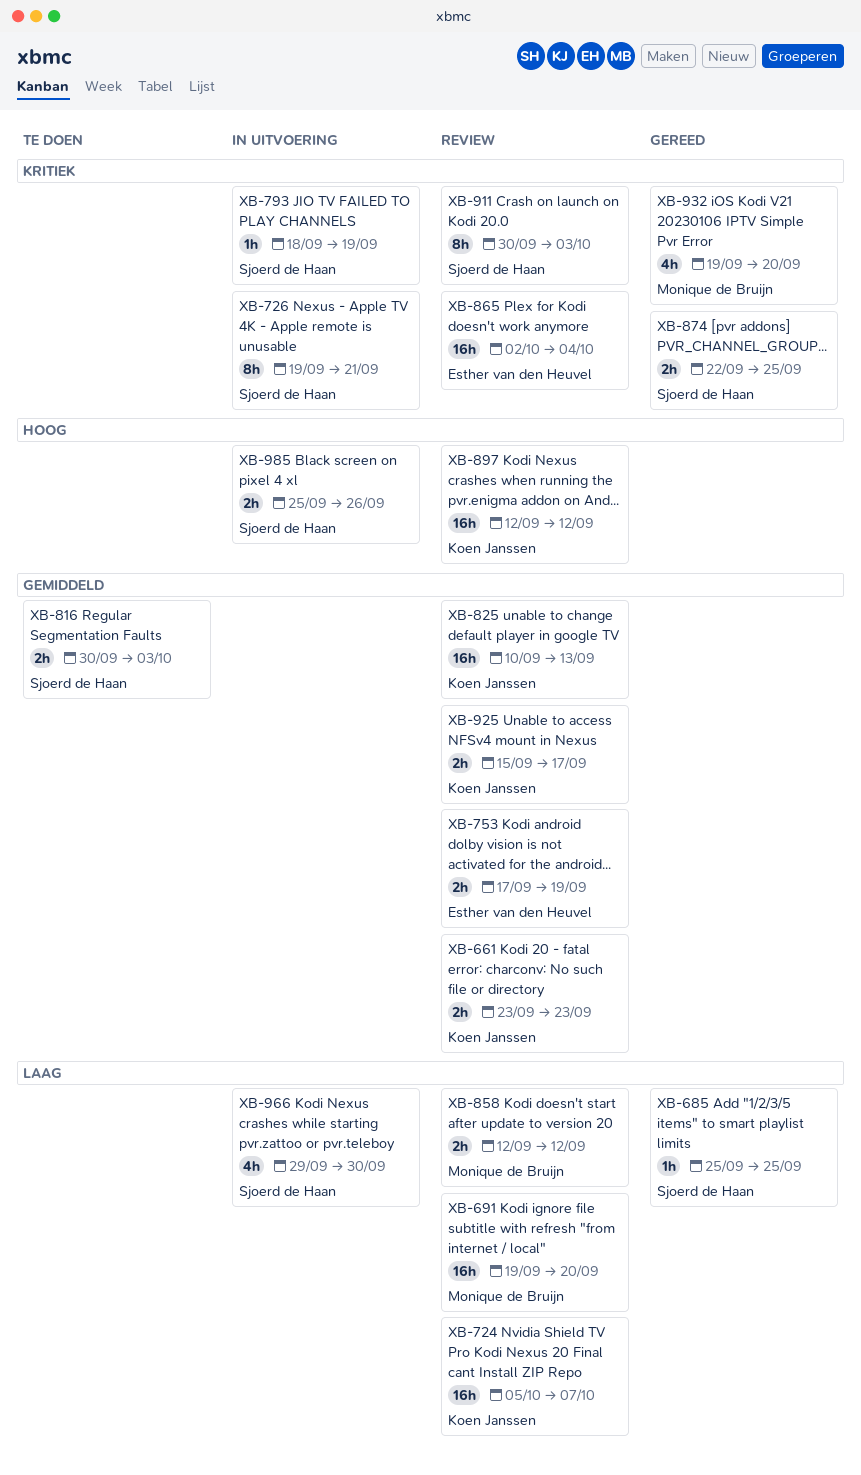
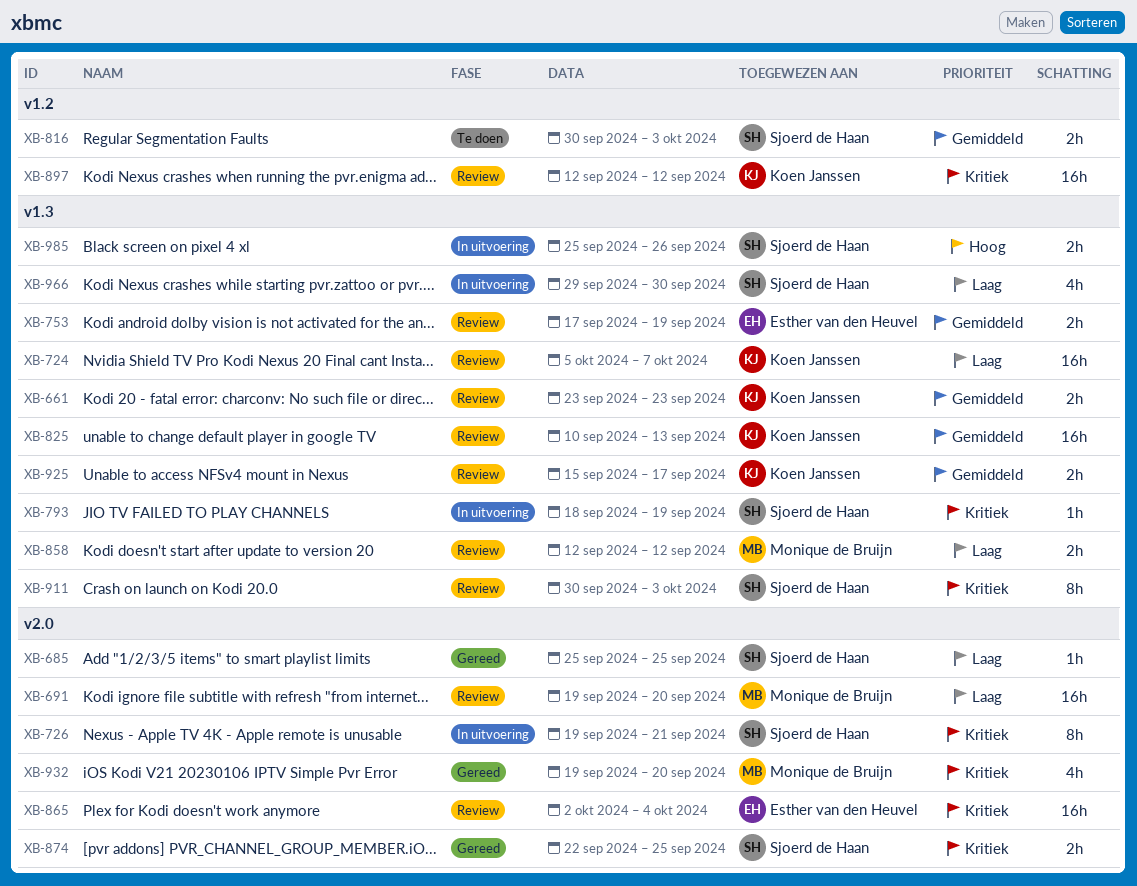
XB-897, priority: Hoog -> Kritiek

